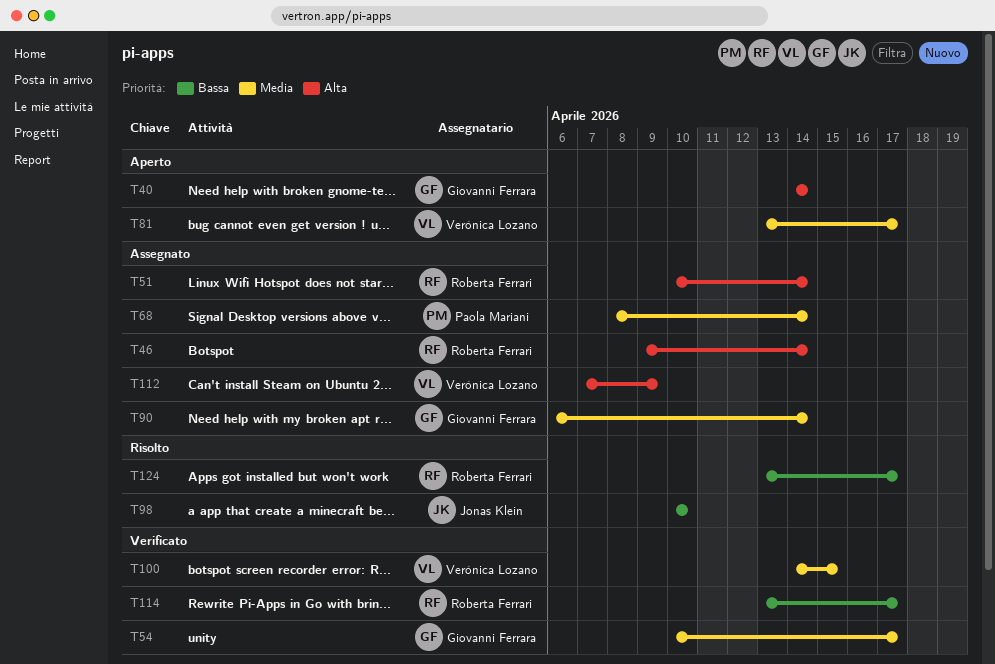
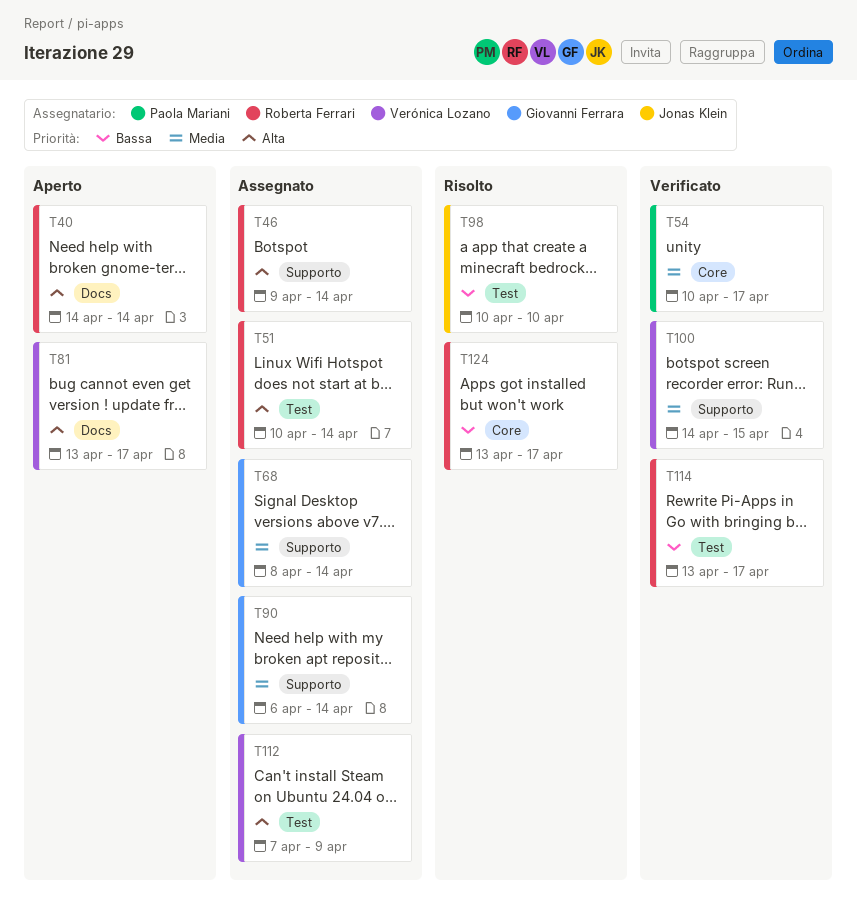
T40, owner: Giovanni Ferrara -> Roberta Ferrari
T54, owner: Giovanni Ferrara -> Paola Mariani
T68, owner: Paola Mariani -> Giovanni Ferrara
T81, priority: Media -> Alta

